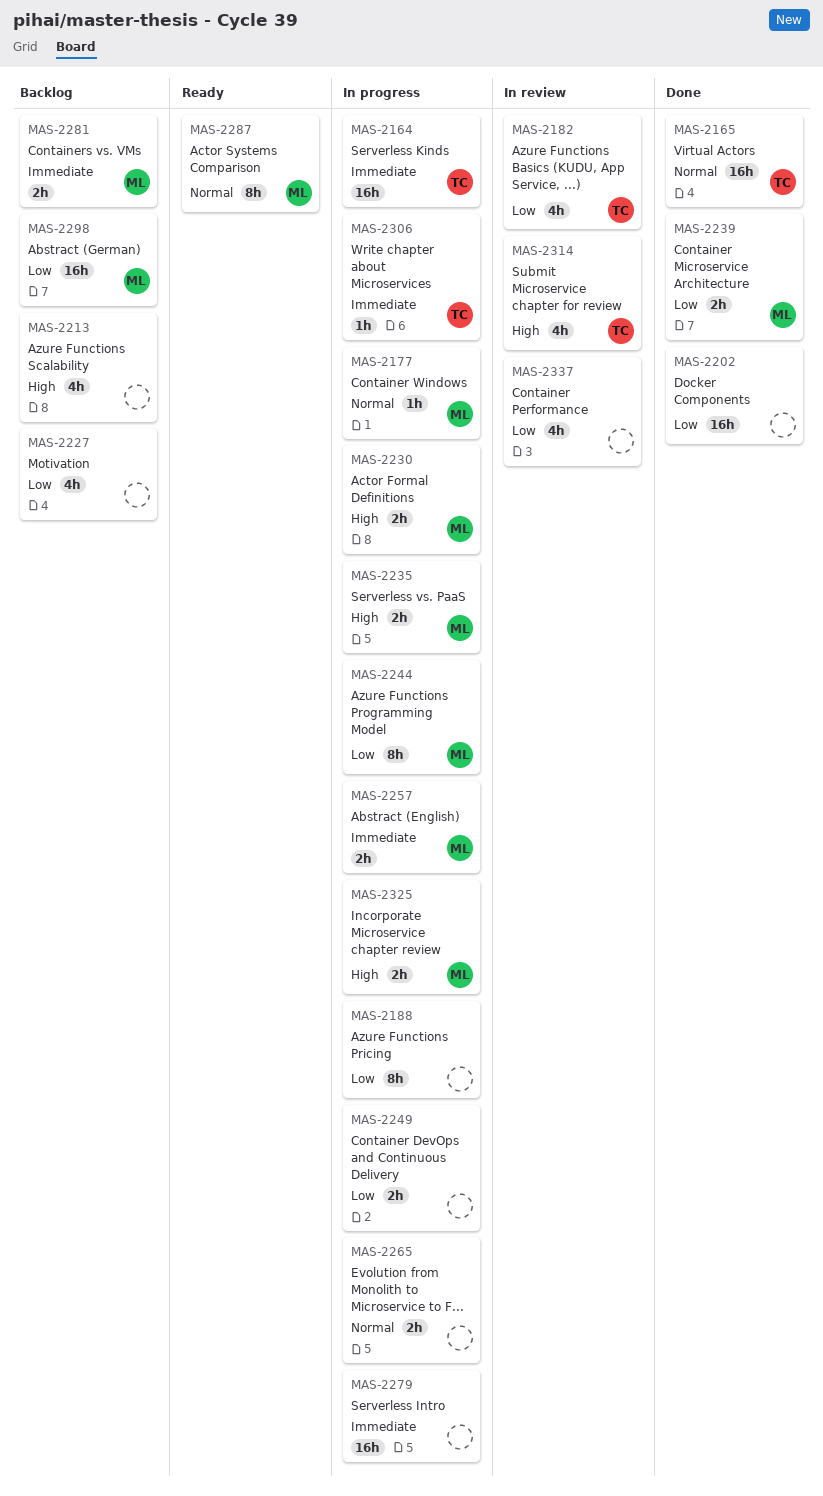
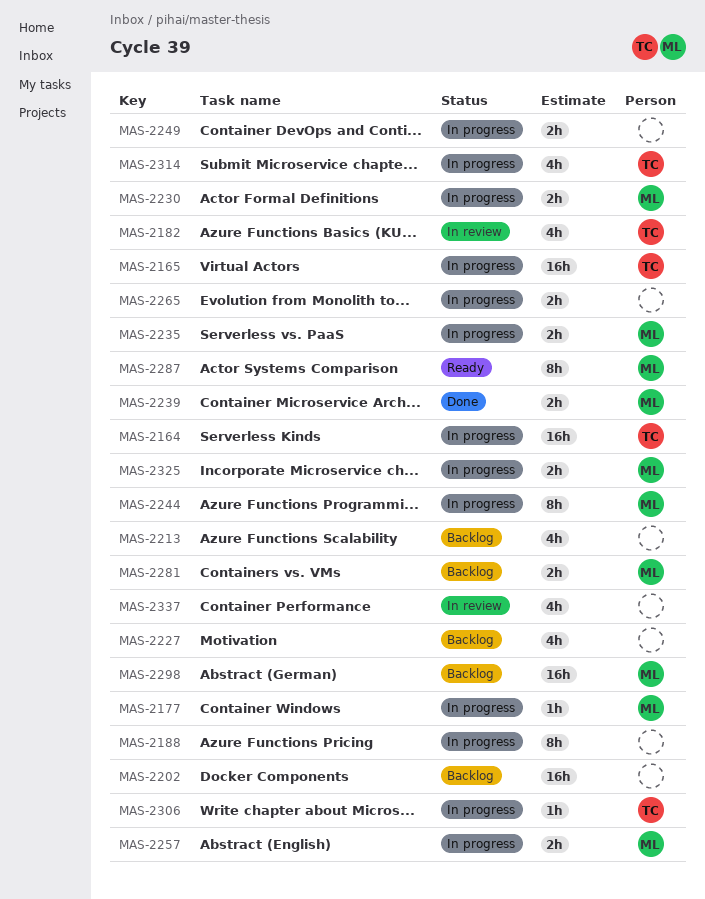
MAS-2165, status: Done -> In progress
MAS-2202, status: Done -> Backlog
MAS-2279: present -> none
MAS-2314, status: In review -> In progress

